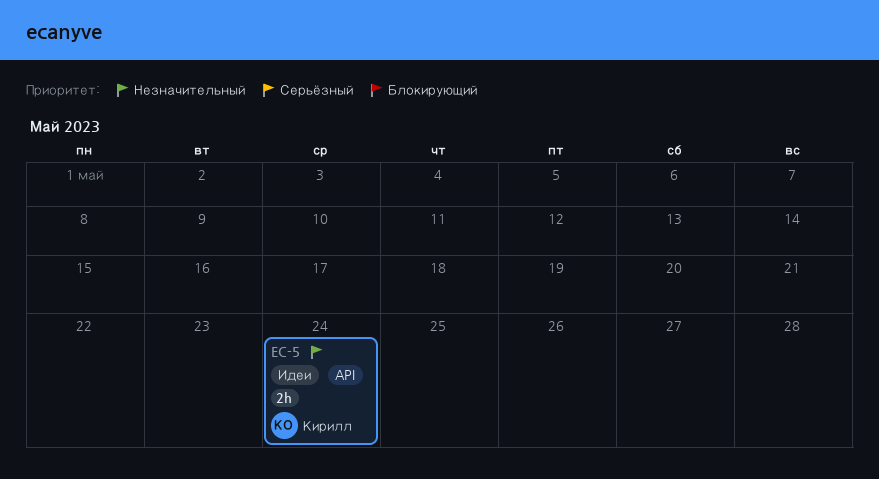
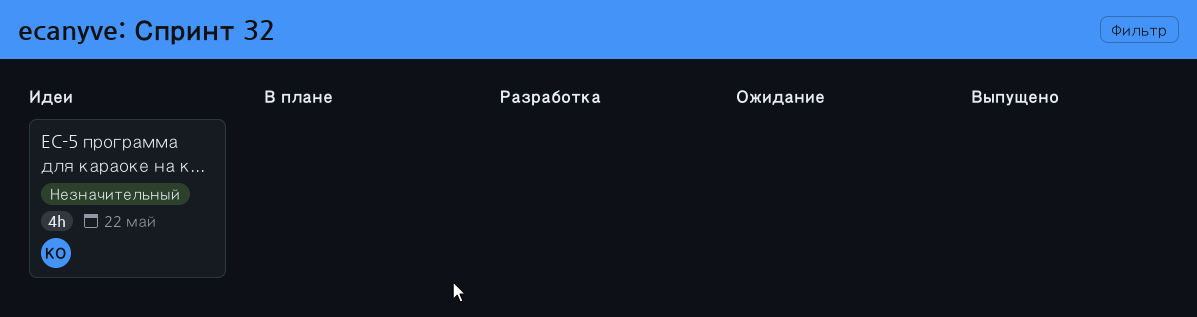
EC-5, estimate: 2h -> 4h
EC-5, due: May 24 -> May 22

